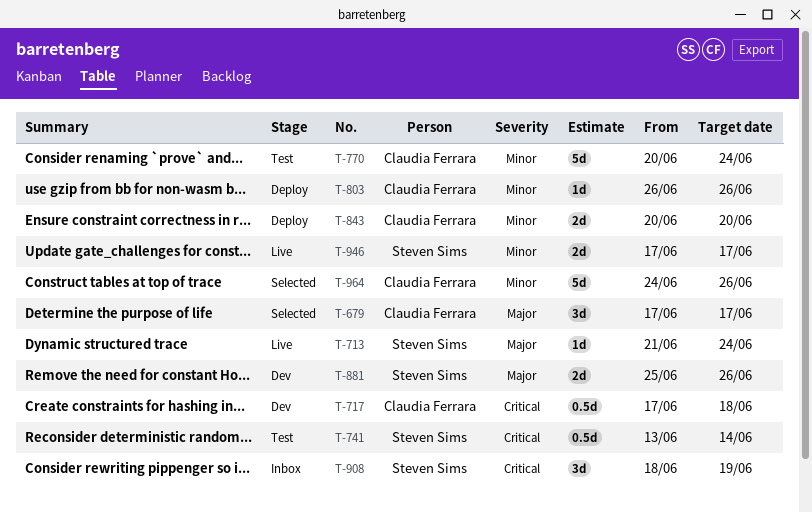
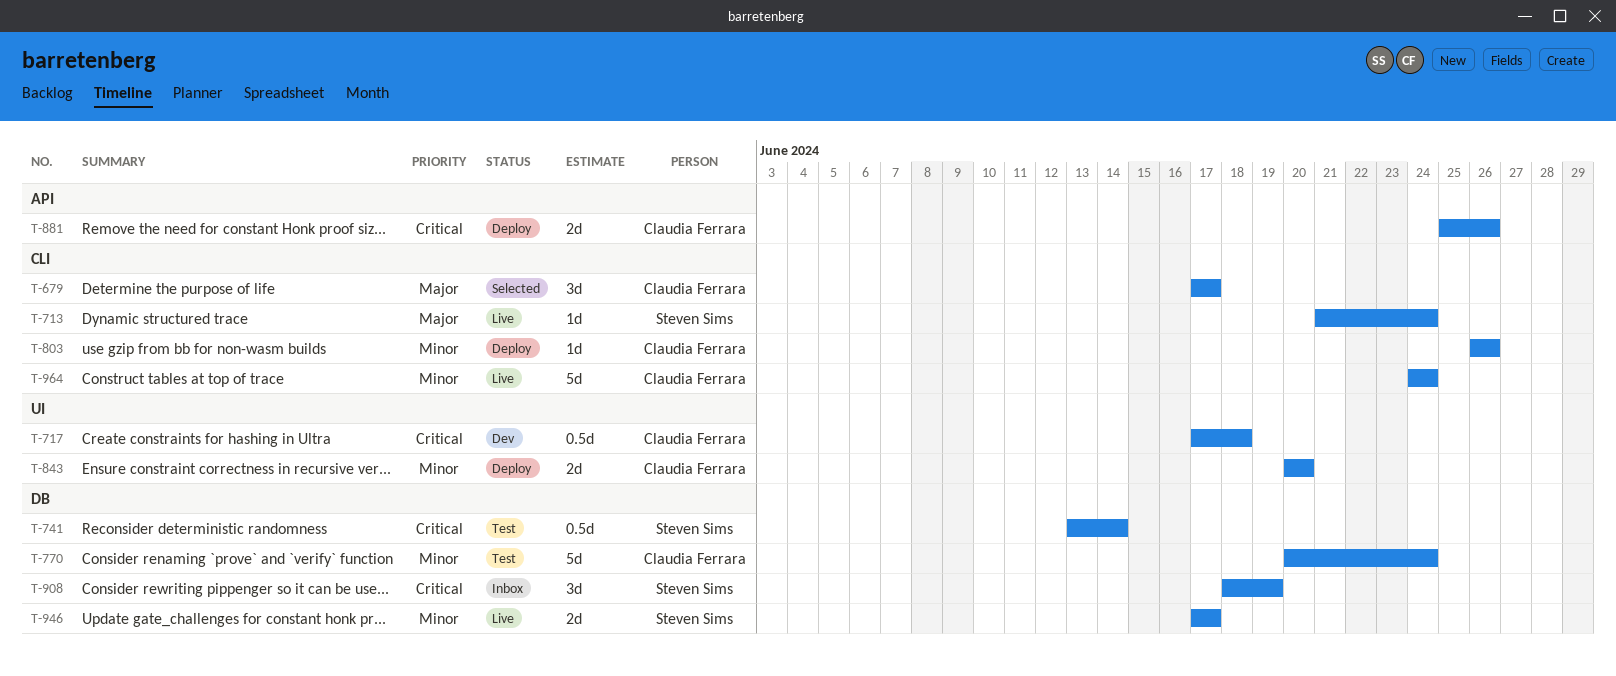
T-881, status: Dev -> Deploy
T-881, owner: Steven Sims -> Claudia Ferrara
T-881, priority: Major -> Critical
T-964, status: Selected -> Live
T-964, due: Jun 26 -> Jun 24

